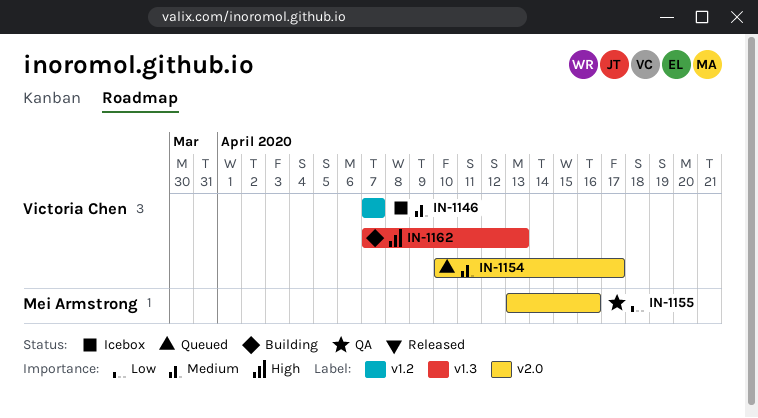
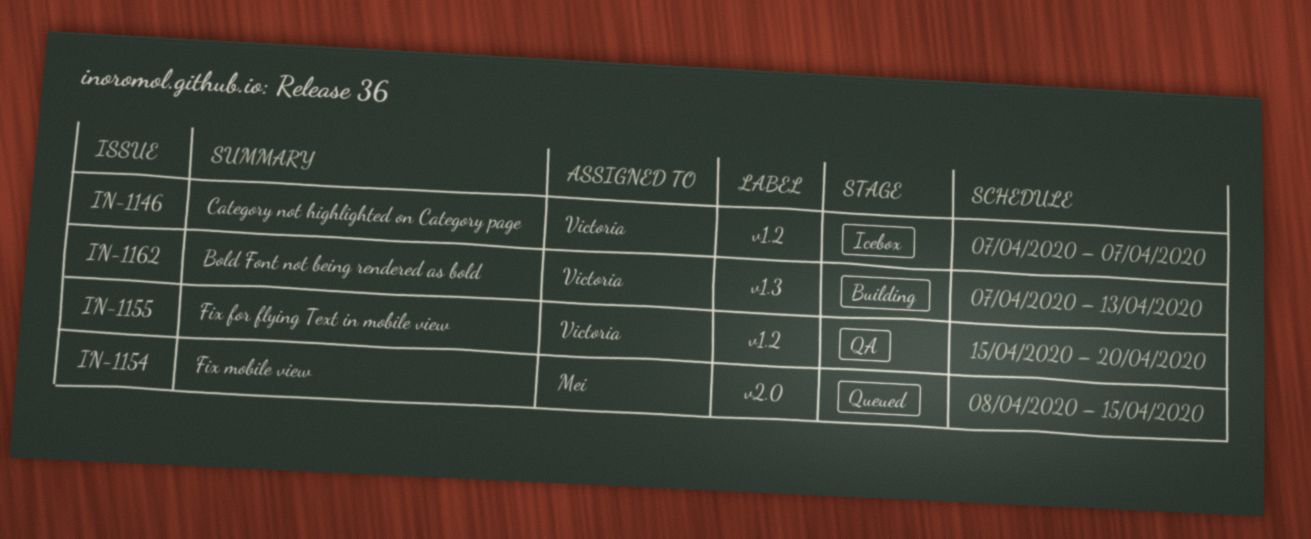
IN-1154, owner: Victoria Chen -> Mei Armstrong
IN-1154, start: Apr 10 -> Apr 8
IN-1154, due: Apr 17 -> Apr 15
IN-1155, owner: Mei Armstrong -> Victoria Chen
IN-1155, label: v2.0 -> v1.2
IN-1155, start: Apr 13 -> Apr 15
IN-1155, due: Apr 16 -> Apr 20

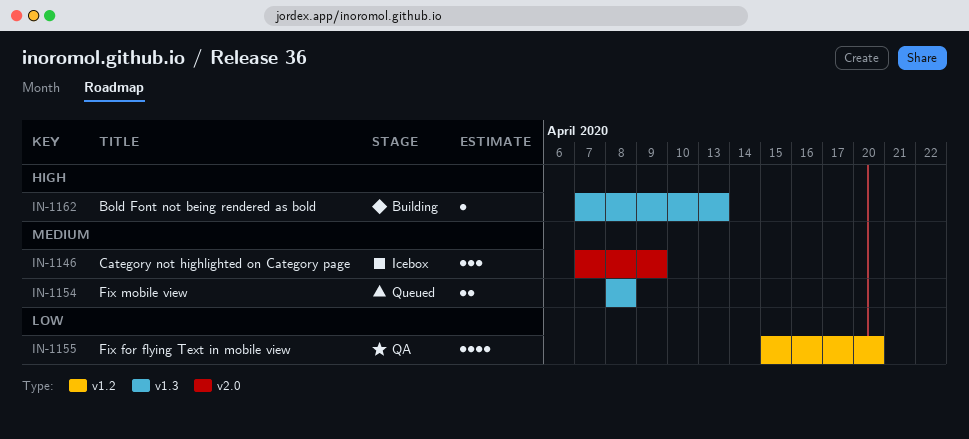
IN-1146, label: v1.2 -> v2.0
IN-1146, due: Apr 7 -> Apr 9
IN-1154, label: v2.0 -> v1.3
IN-1154, due: Apr 15 -> Apr 8

